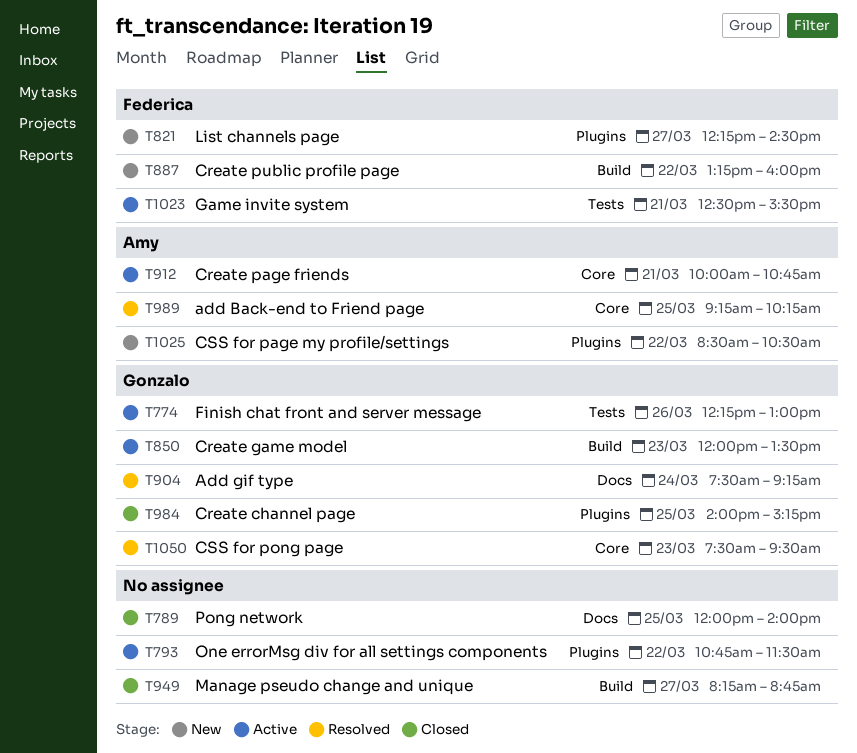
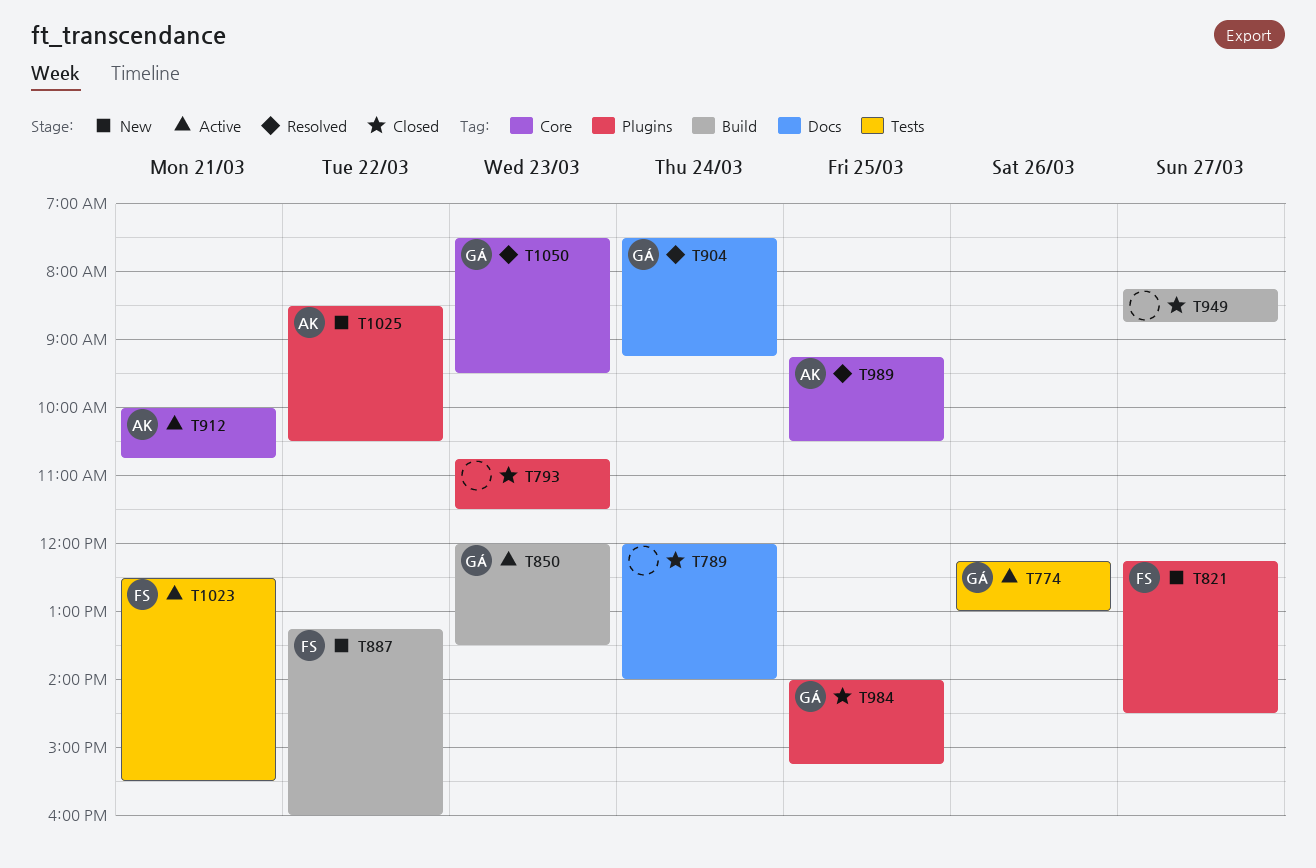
T789, day: Mar 25 -> Mar 24
T793, status: Active -> Closed
T793, day: Mar 22 -> Mar 23
T989, ends: 10:15 -> 10:30

